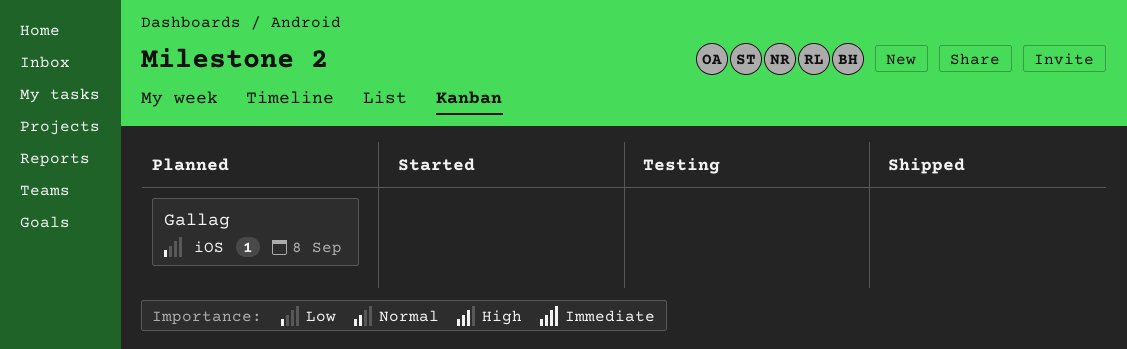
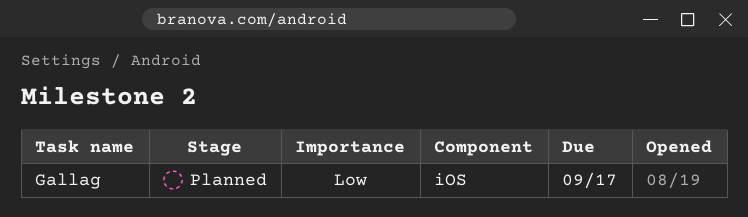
Gallag, due: Sep 8 -> Sep 17

